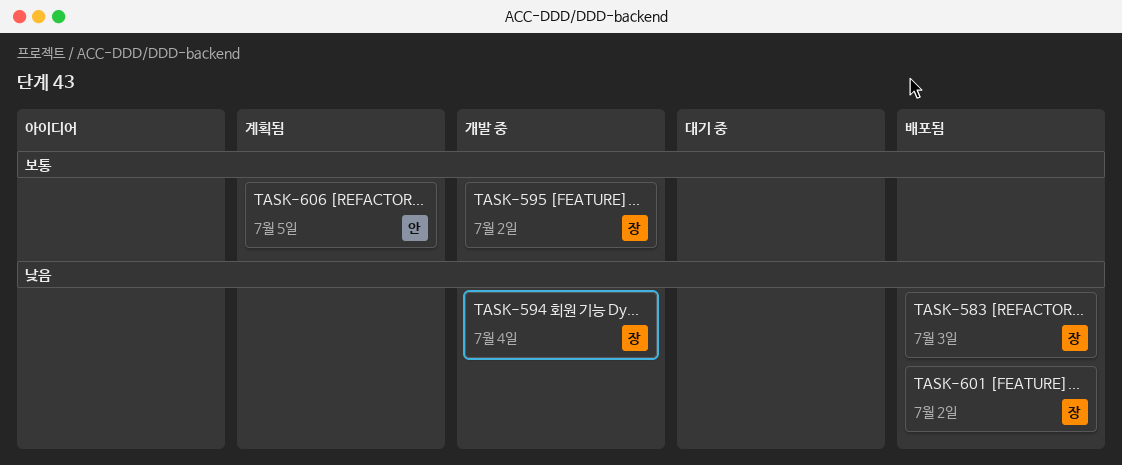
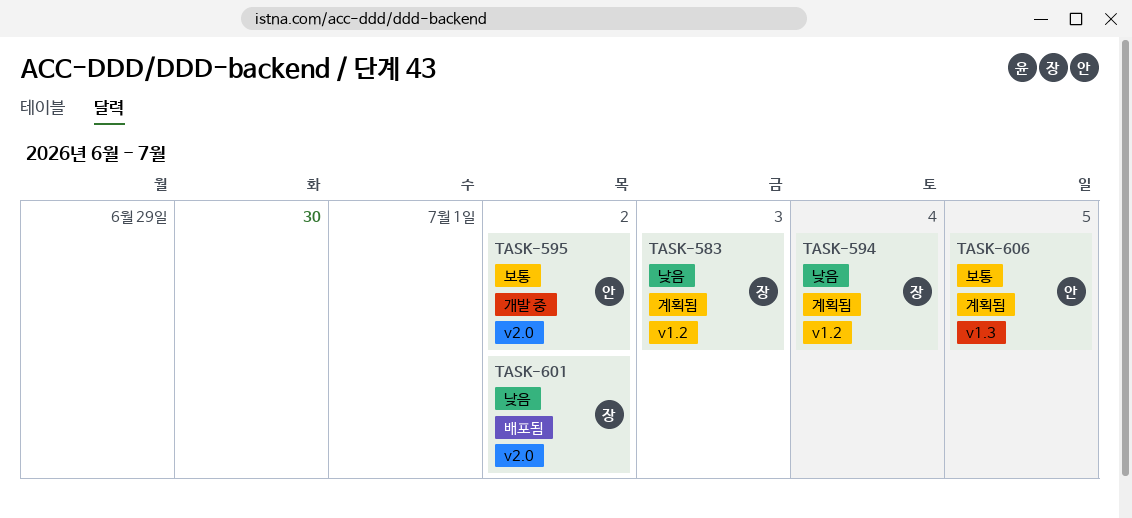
TASK-583, status: 배포됨 -> 계획됨
TASK-594, status: 개발 중 -> 계획됨
TASK-595, owner: 장 -> 안

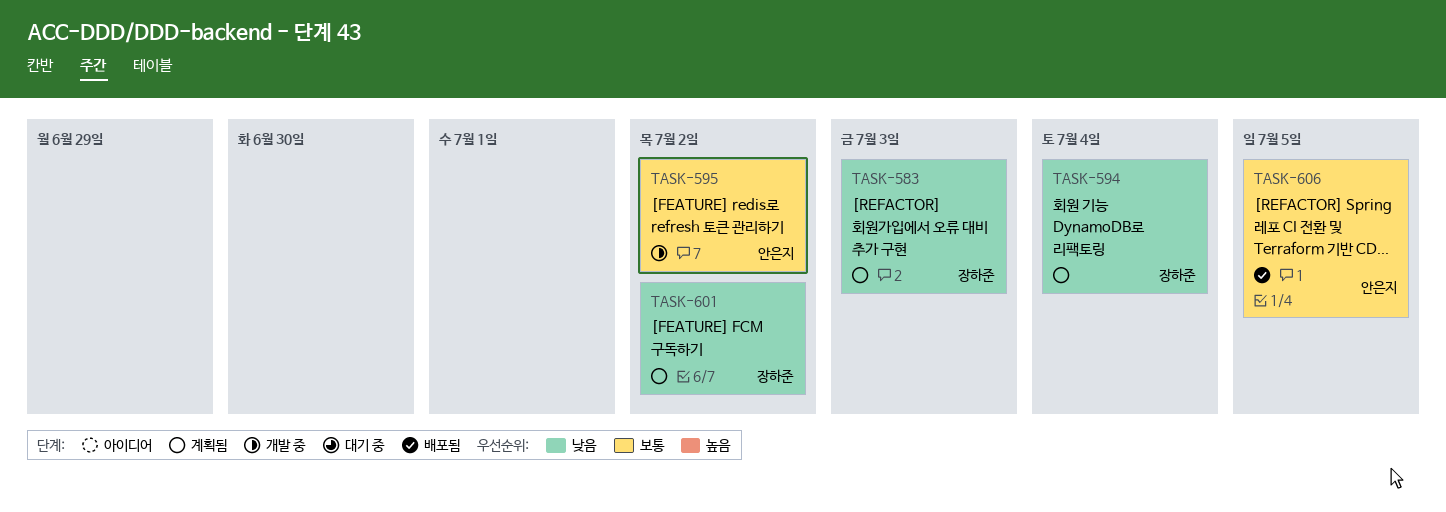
TASK-601, status: 배포됨 -> 계획됨
TASK-606, status: 계획됨 -> 배포됨

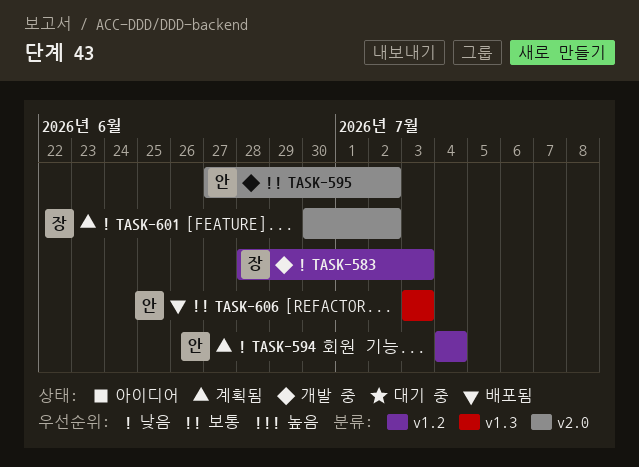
TASK-583, status: 계획됨 -> 개발 중
TASK-594, owner: 장하준 -> 안은지
TASK-606, due: Jul 5 -> Jul 3

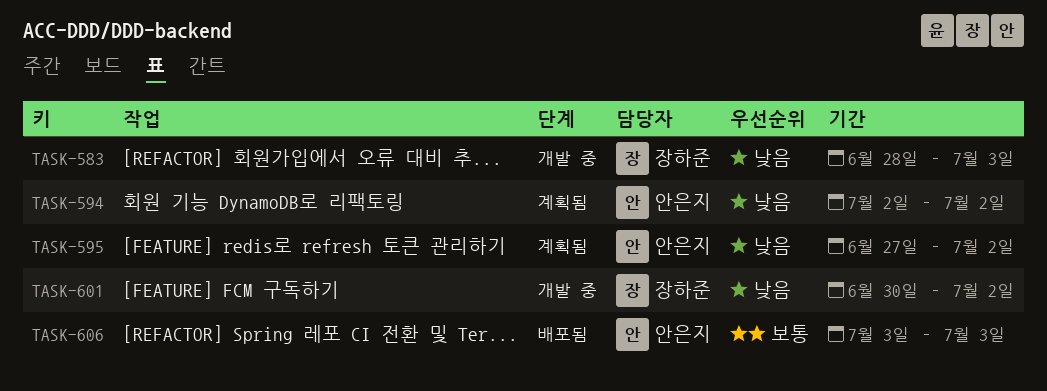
TASK-594, start: Jul 4 -> Jul 2
TASK-594, due: Jul 4 -> Jul 2
TASK-595, status: 개발 중 -> 계획됨
TASK-595, priority: 보통 -> 낮음
TASK-601, status: 계획됨 -> 개발 중

